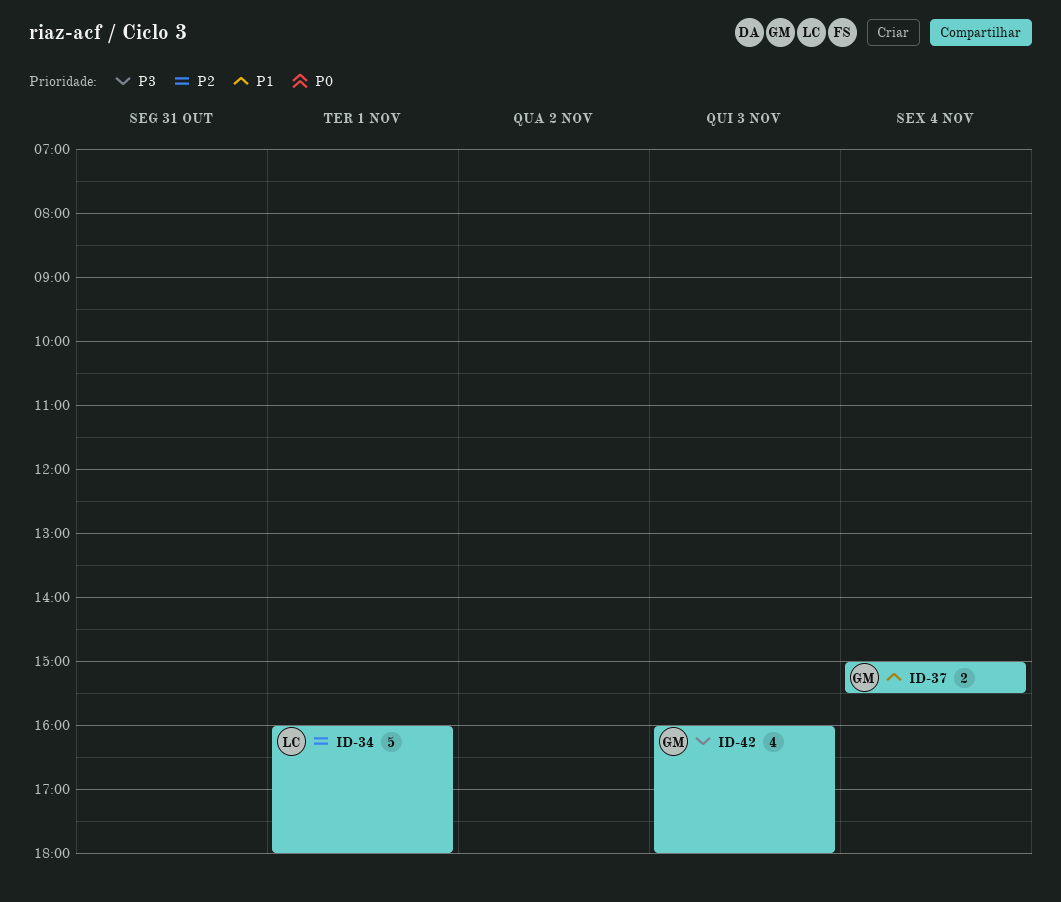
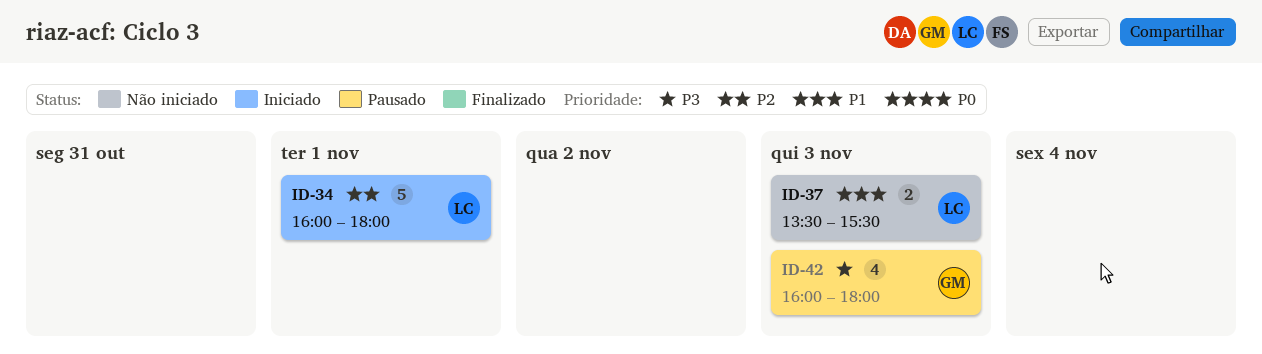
ID-37, owner: GM -> LC
ID-37, day: Nov 4 -> Nov 3
ID-37, begins: 15:00 -> 13:30

